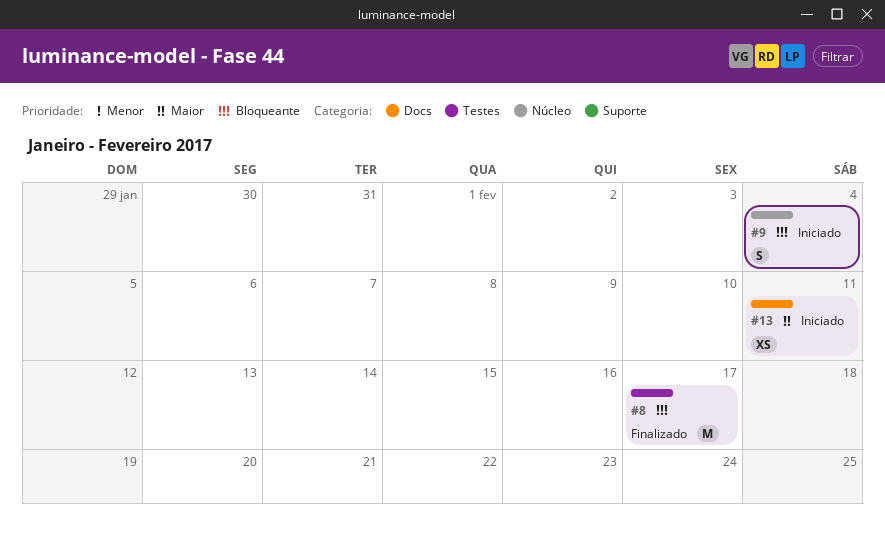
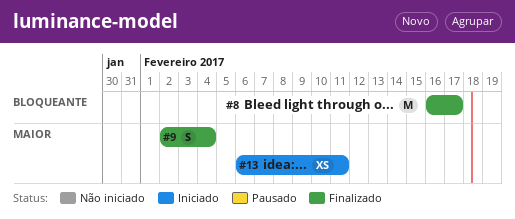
#9, status: Iniciado -> Finalizado
#9, priority: Bloqueante -> Maior

